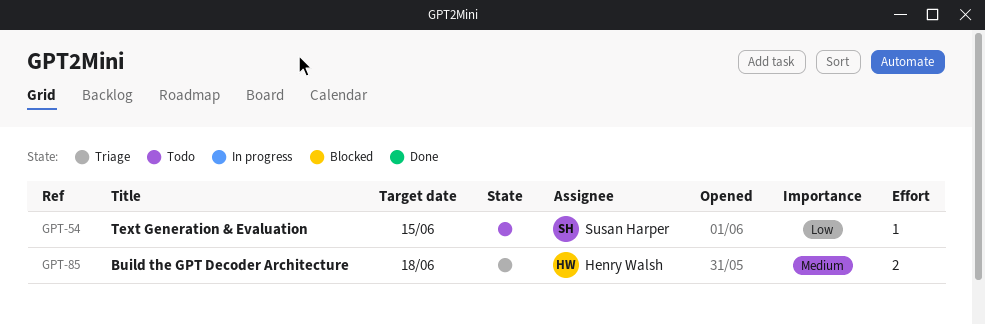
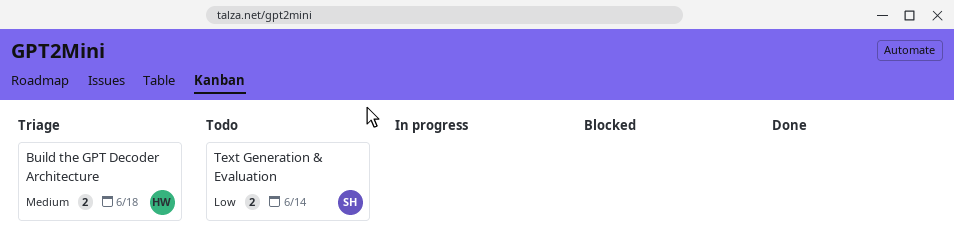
Text Generation & Evaluation, estimate: 1 -> 2
Text Generation & Evaluation, due: Jun 15 -> Jun 14

